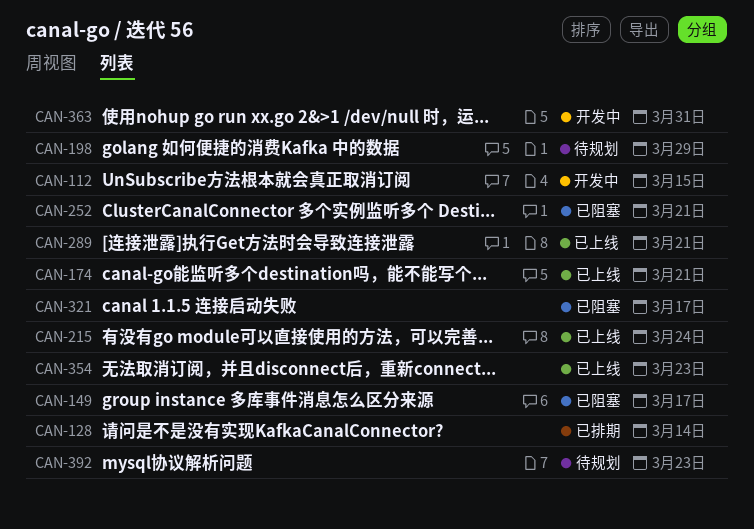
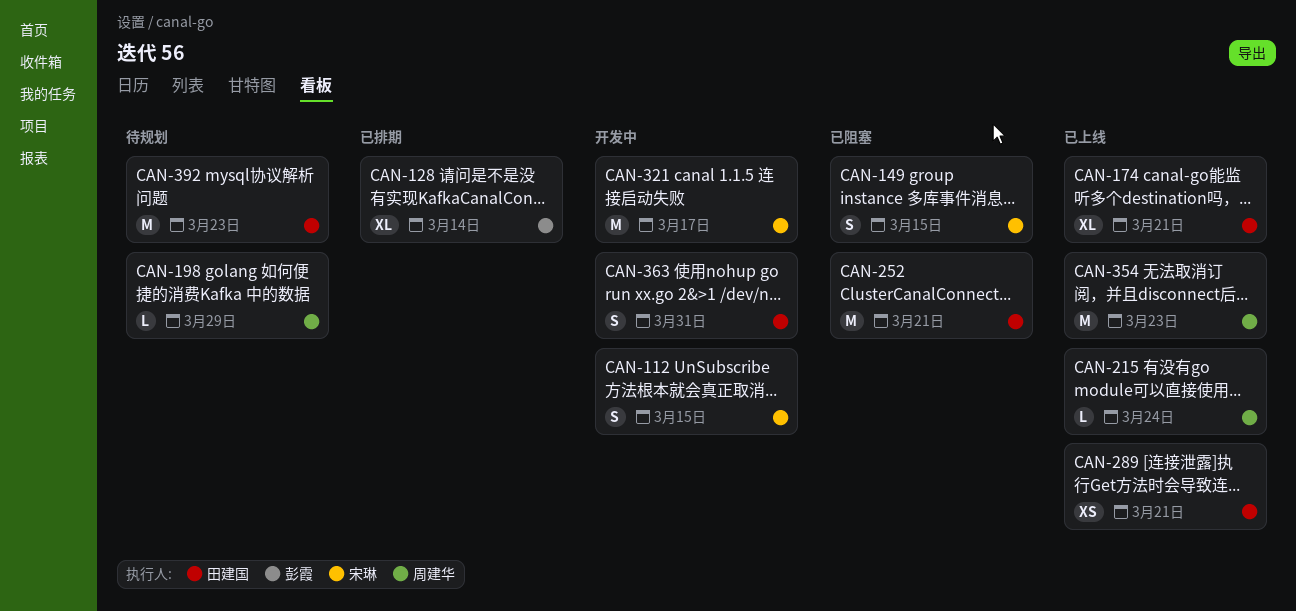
CAN-149, due: Mar 17 -> Mar 15
CAN-321, status: 已阻塞 -> 开发中

